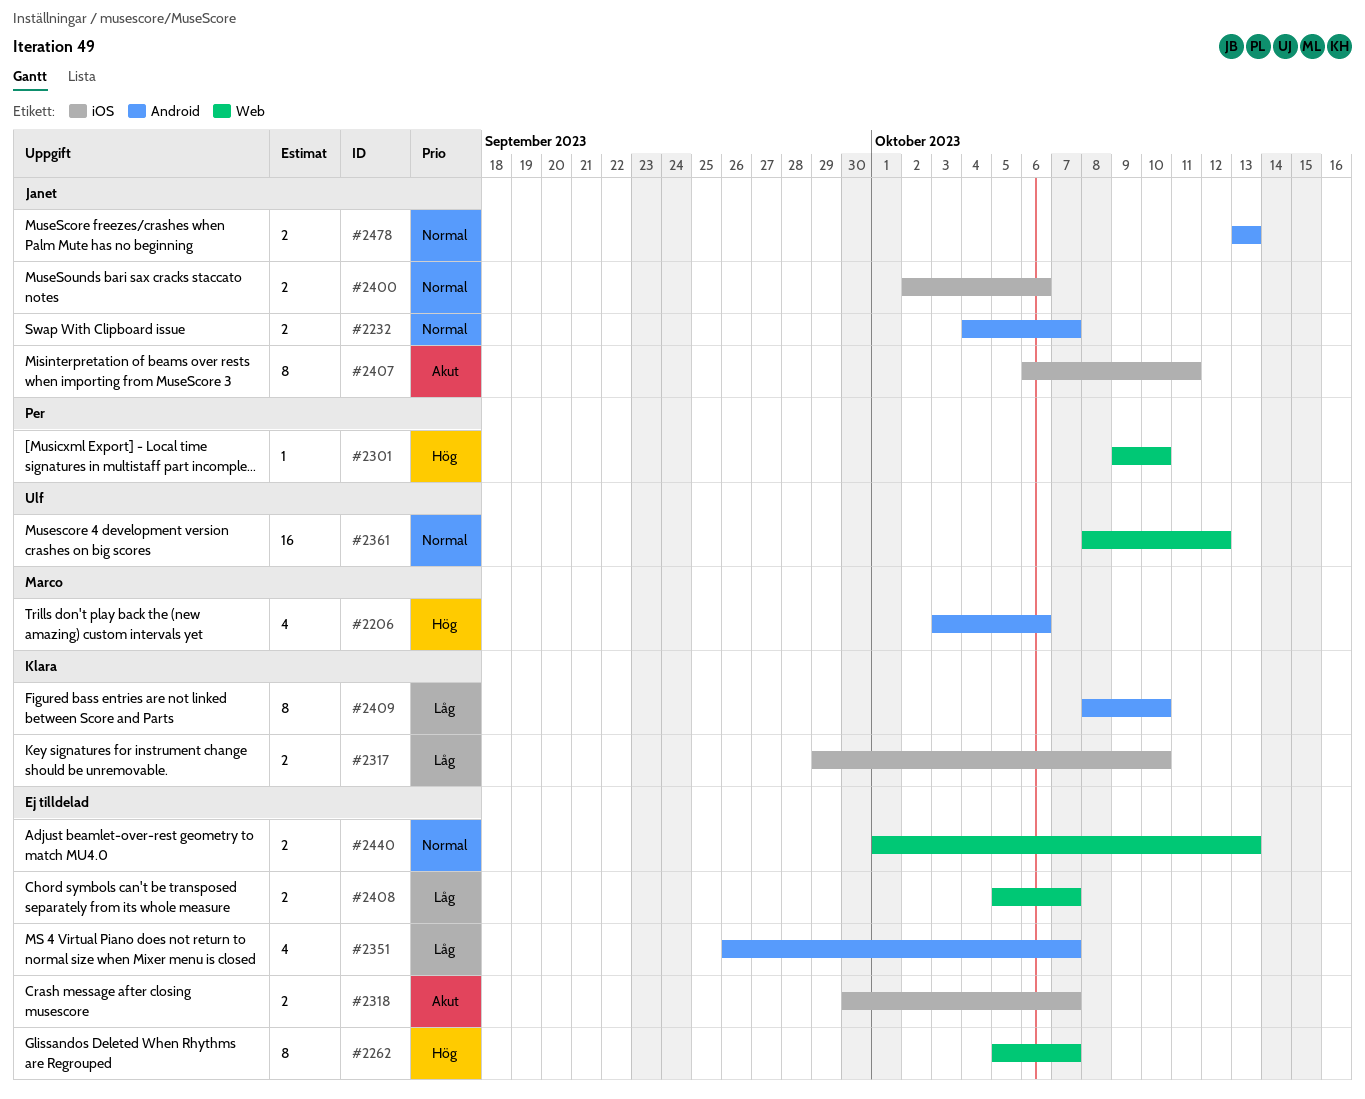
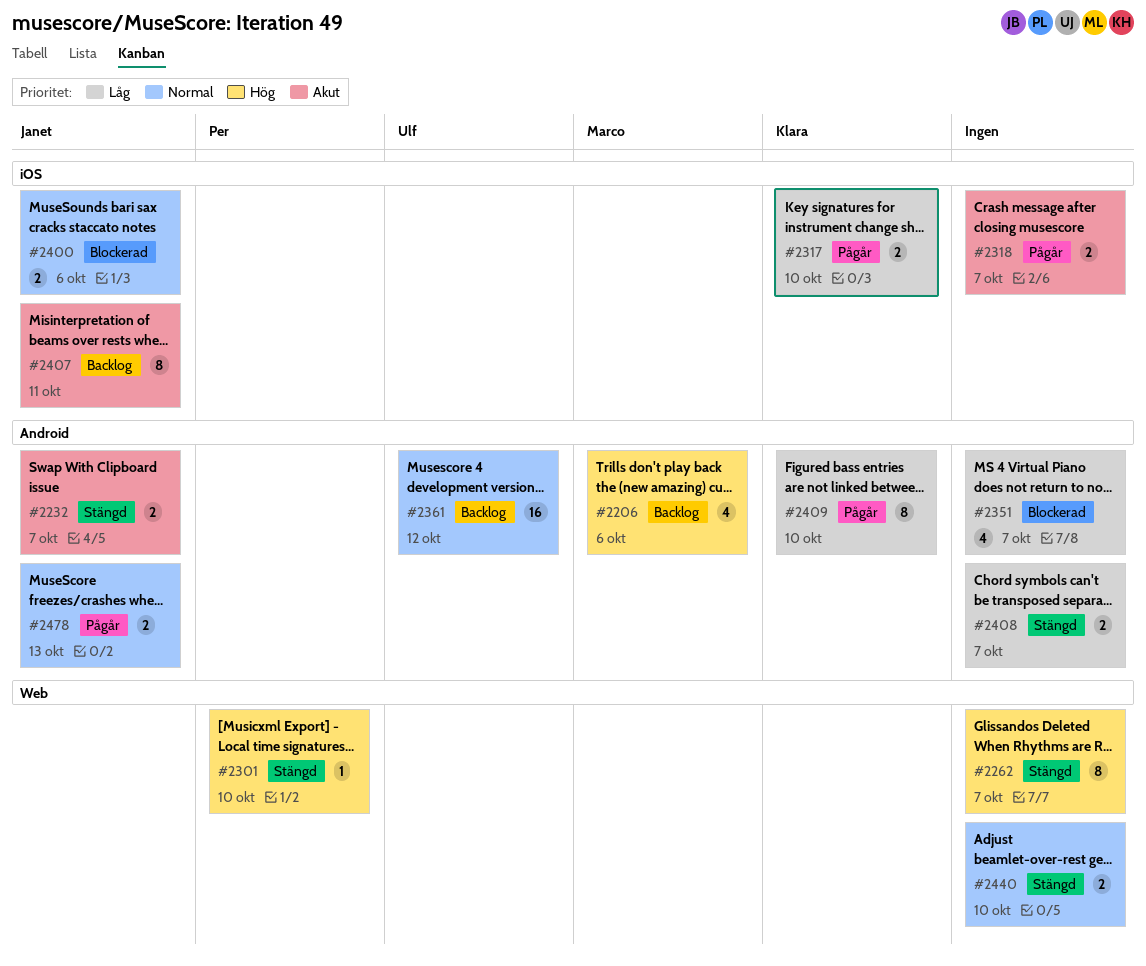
#2232, priority: Normal -> Akut
#2361, label: Web -> Android
#2408, label: Web -> Android
#2440, due: Oct 13 -> Oct 10

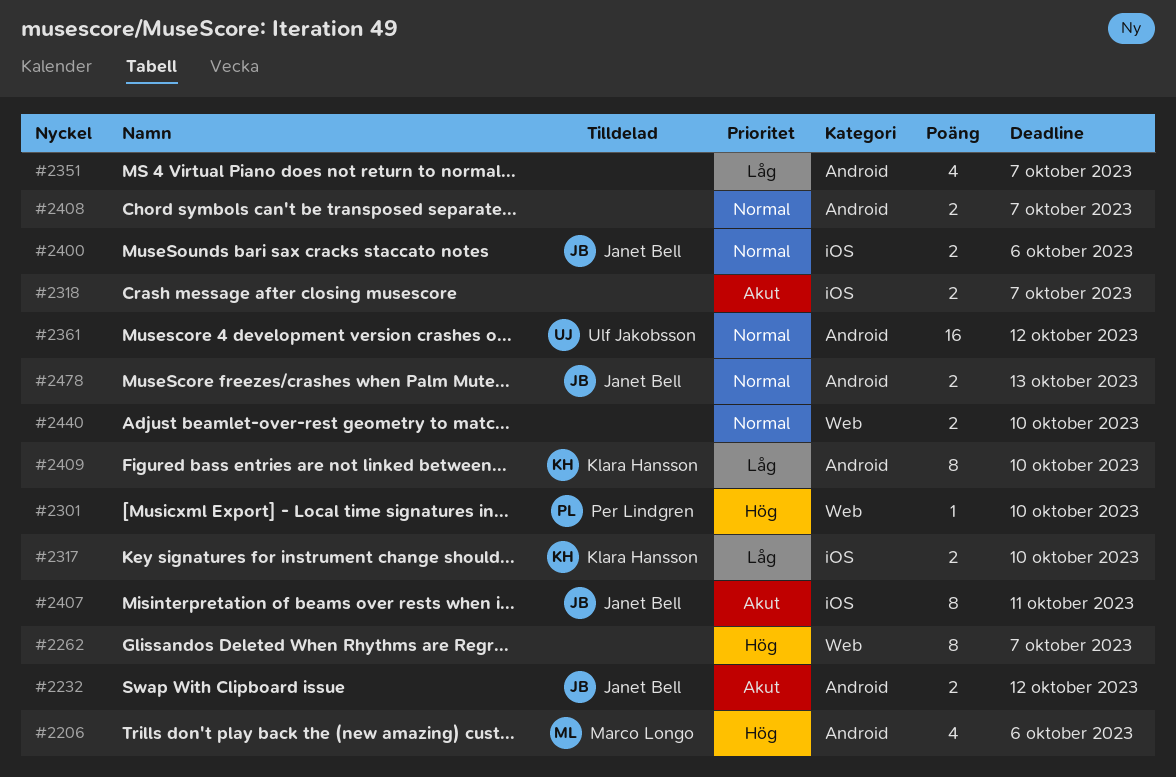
#2232, due: Oct 7 -> Oct 12
#2408, priority: Låg -> Normal

